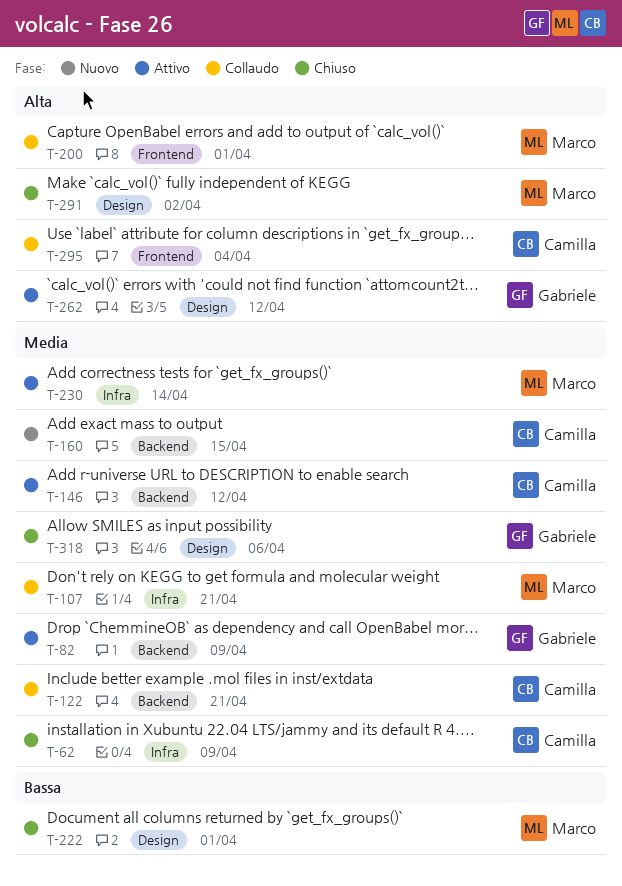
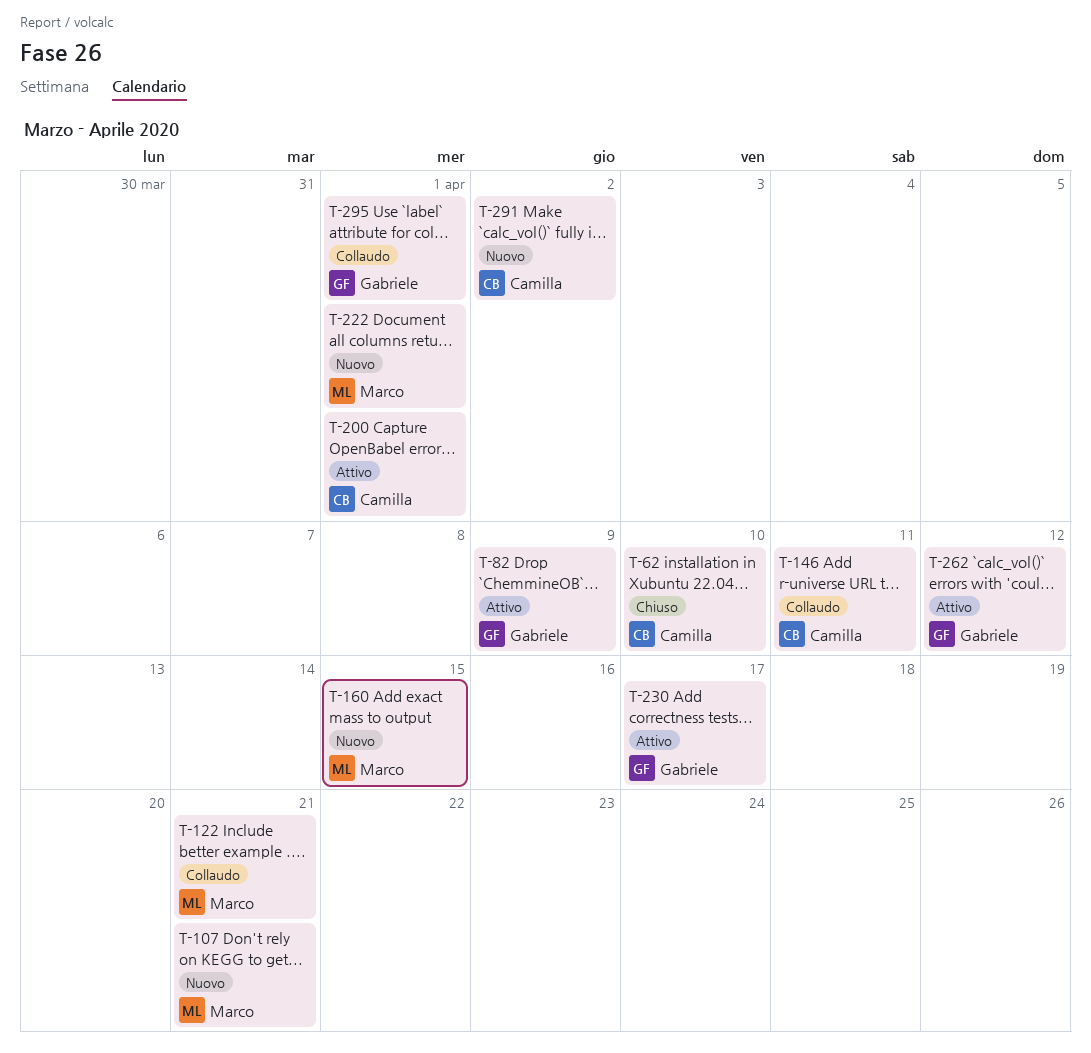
T-62, due: Apr 9 -> Apr 10
T-107, status: Collaudo -> Nuovo
T-122, owner: Camilla -> Marco
T-146, status: Attivo -> Collaudo
T-146, due: Apr 12 -> Apr 11
T-160, owner: Camilla -> Marco
T-200, status: Collaudo -> Attivo
T-200, owner: Marco -> Camilla
T-222, status: Chiuso -> Nuovo
T-230, owner: Marco -> Gabriele
T-230, due: Apr 14 -> Apr 17
T-291, status: Chiuso -> Nuovo
T-291, owner: Marco -> Camilla
T-295, owner: Camilla -> Gabriele
T-295, due: Apr 4 -> Apr 1
T-318: present -> none

